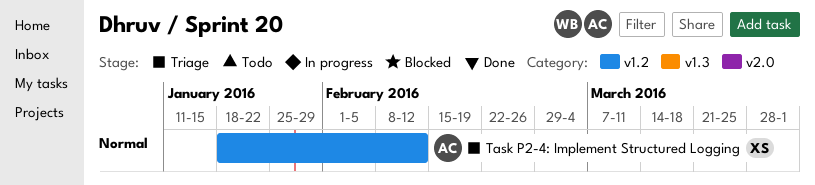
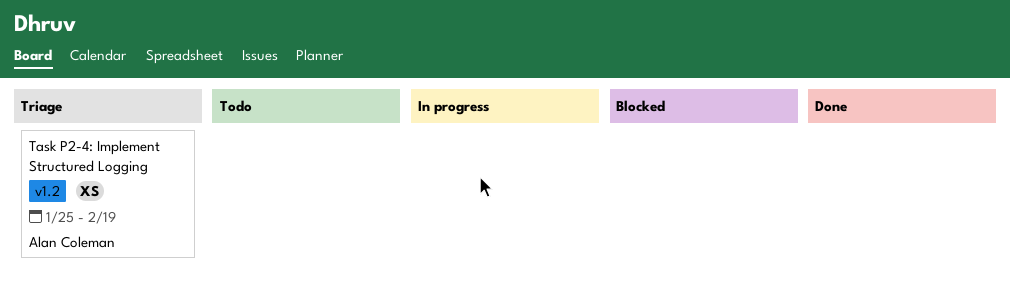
Task P2-4: Implement Structured Logging, start: Jan 18 -> Jan 25
Task P2-4: Implement Structured Logging, due: Feb 12 -> Feb 19

